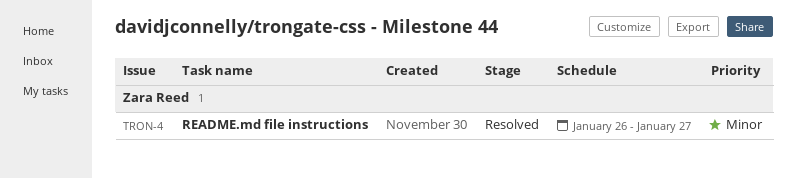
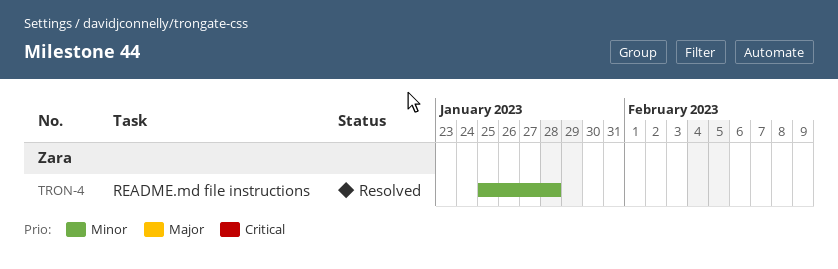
TRON-4, start: Jan 26 -> Jan 25
TRON-4, due: Jan 27 -> Jan 28

